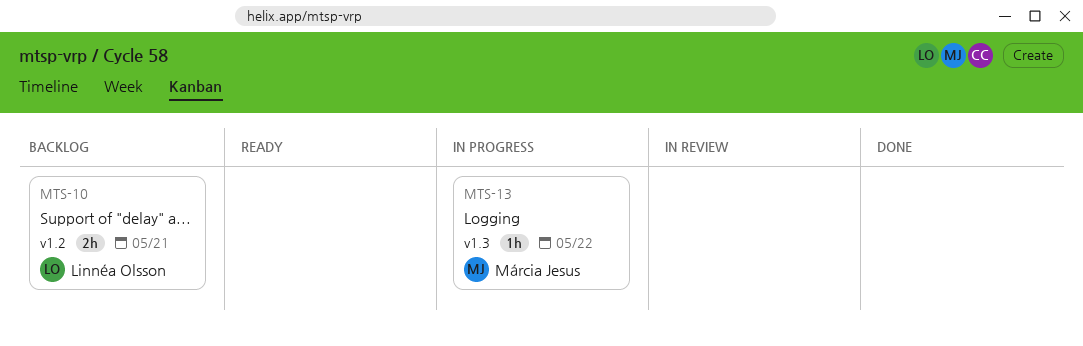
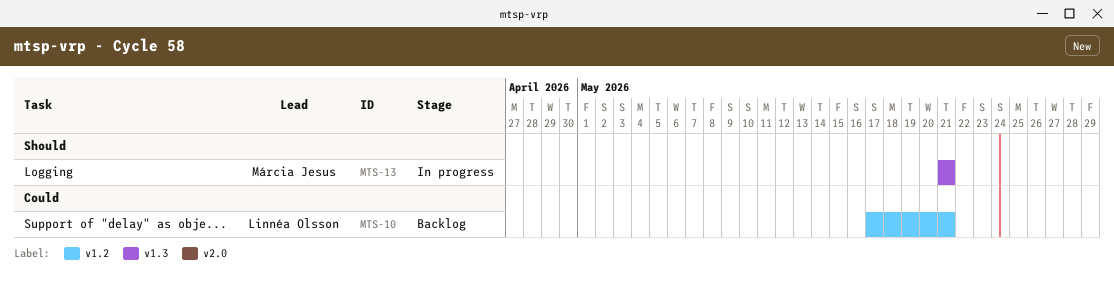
MTS-13, due: May 22 -> May 21

